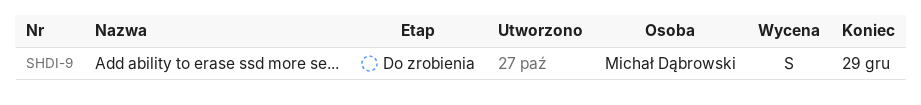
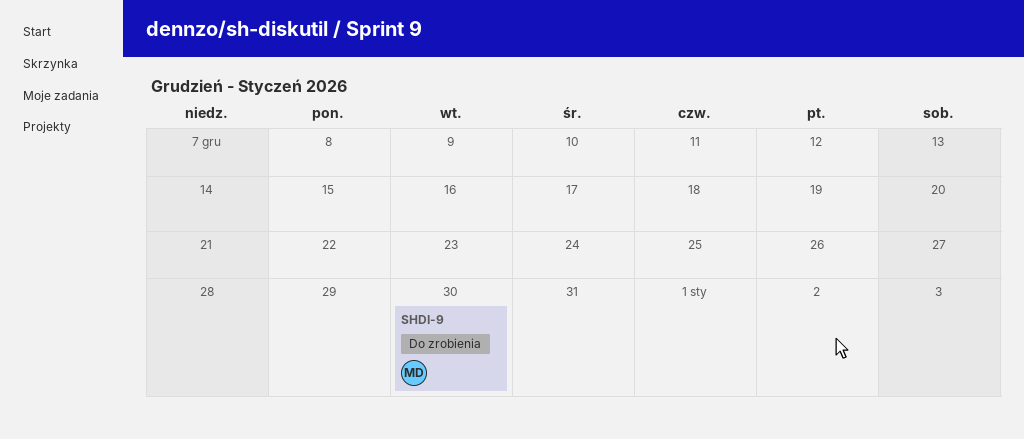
SHDI-9, due: Dec 29 -> Dec 30

